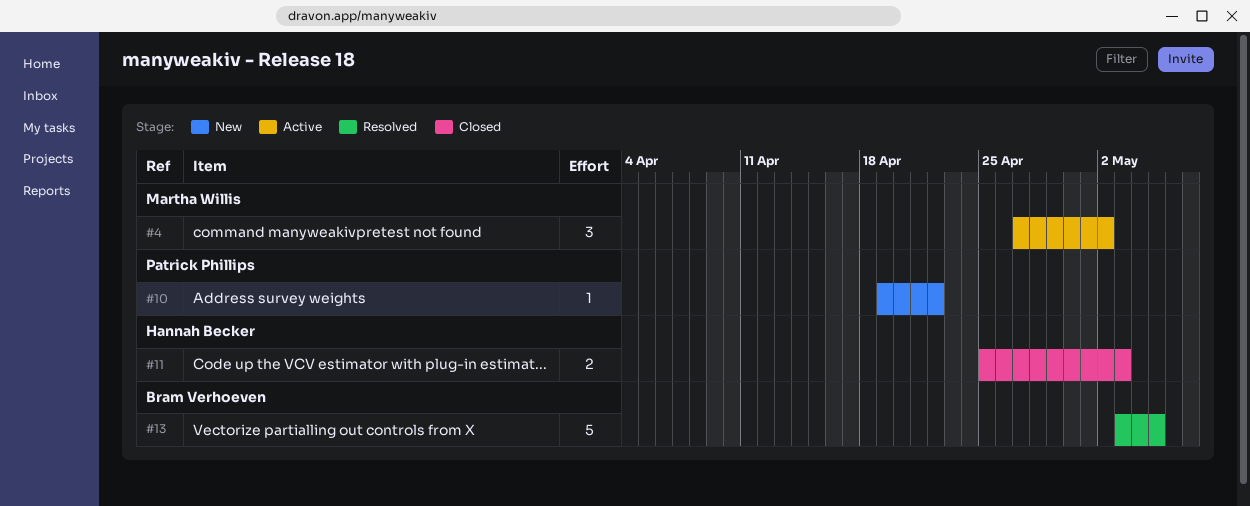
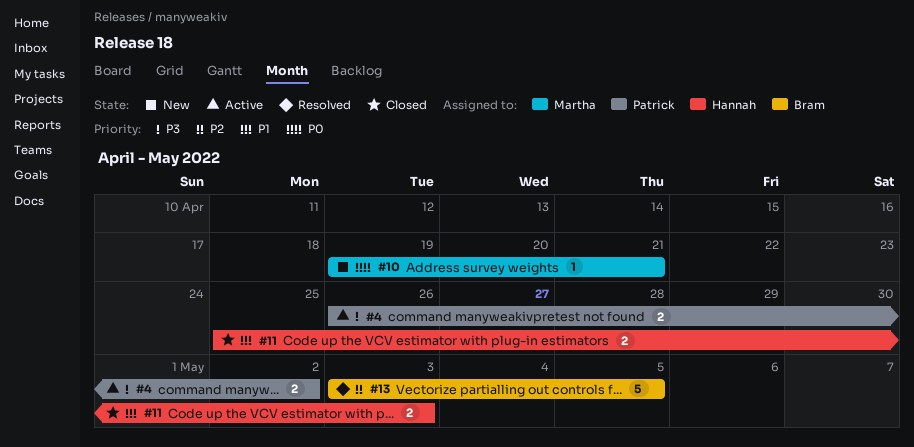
#4, owner: Martha Willis -> Patrick Phillips
#4, estimate: 3 -> 2
#4, start: Apr 27 -> Apr 26
#10, owner: Patrick Phillips -> Martha Willis
#10, due: Apr 22 -> Apr 21

